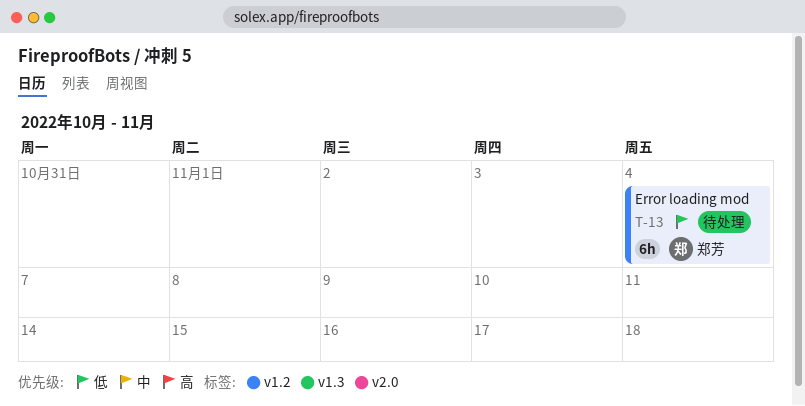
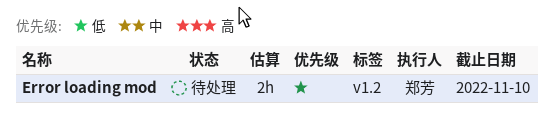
Error loading mod, estimate: 6h -> 2h
Error loading mod, due: Nov 4 -> Nov 10

